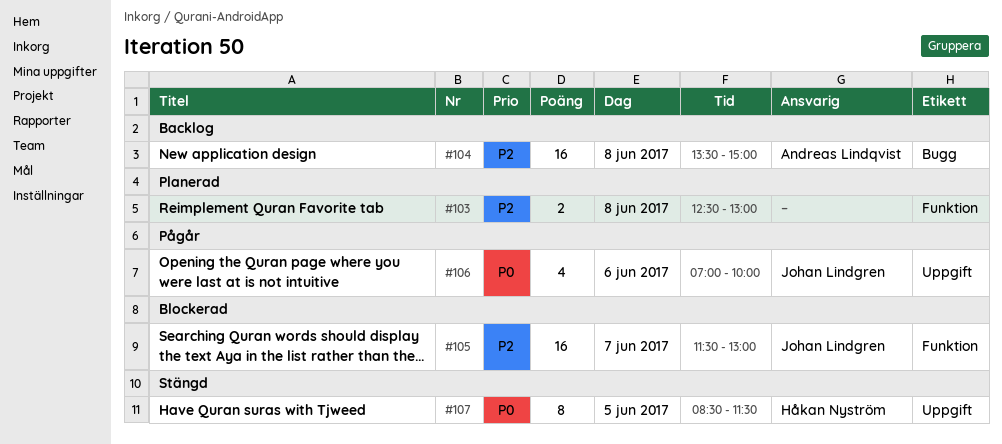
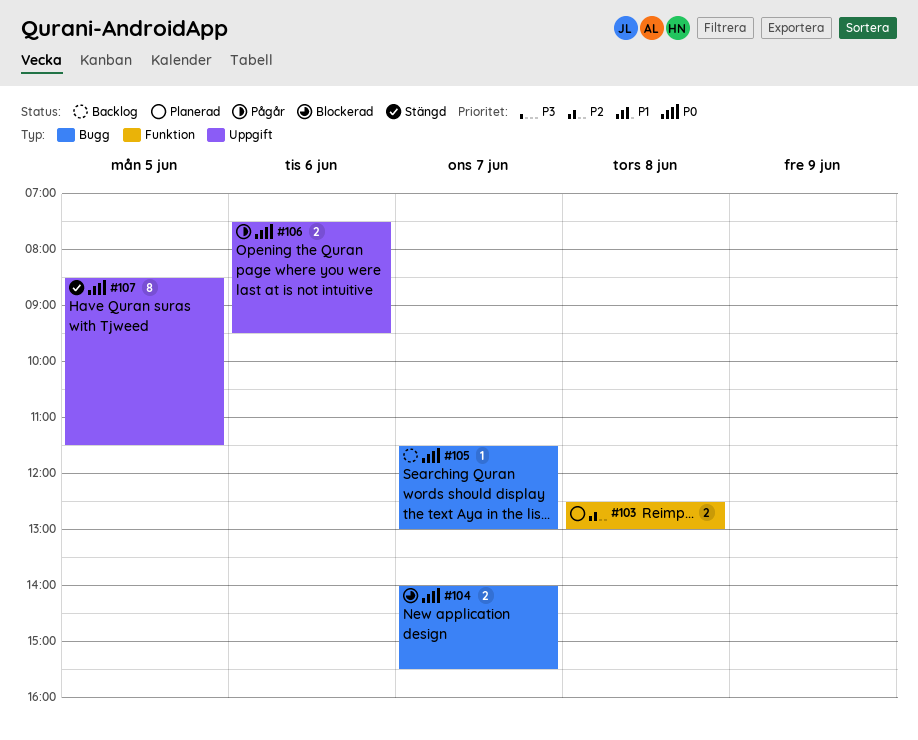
#104, status: Backlog -> Blockerad
#104, priority: P2 -> P0
#104, estimate: 16 -> 2
#104, day: Jun 8 -> Jun 7
#104, begins: 13:30 -> 14:00
#104, ends: 15:00 -> 15:30
#105, status: Blockerad -> Backlog
#105, priority: P2 -> P0
#105, label: Funktion -> Bugg
#105, estimate: 16 -> 1
#106, estimate: 4 -> 2
#106, begins: 07:00 -> 07:30
#106, ends: 10:00 -> 09:30

